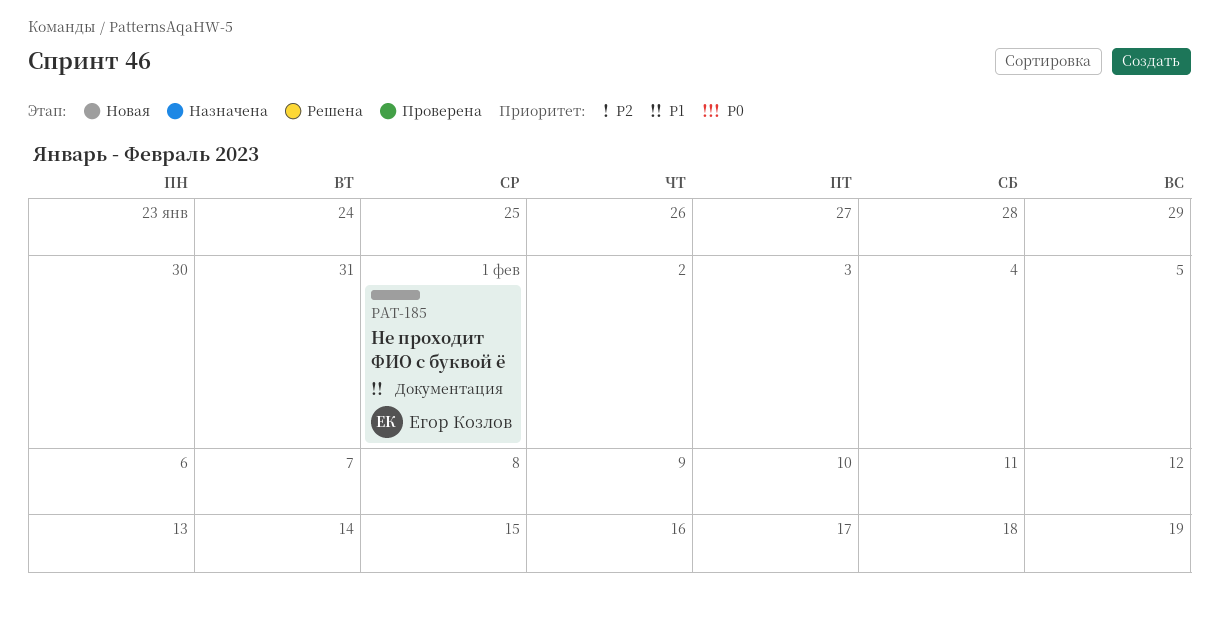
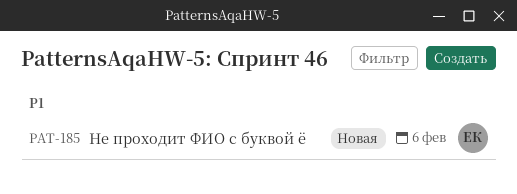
PAT-185, due: Feb 1 -> Feb 6

